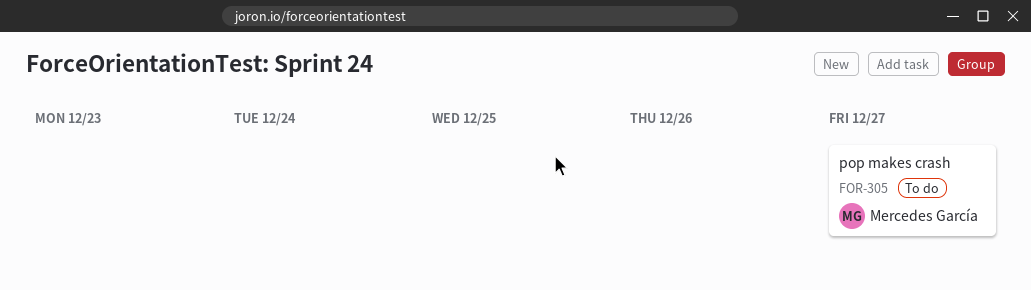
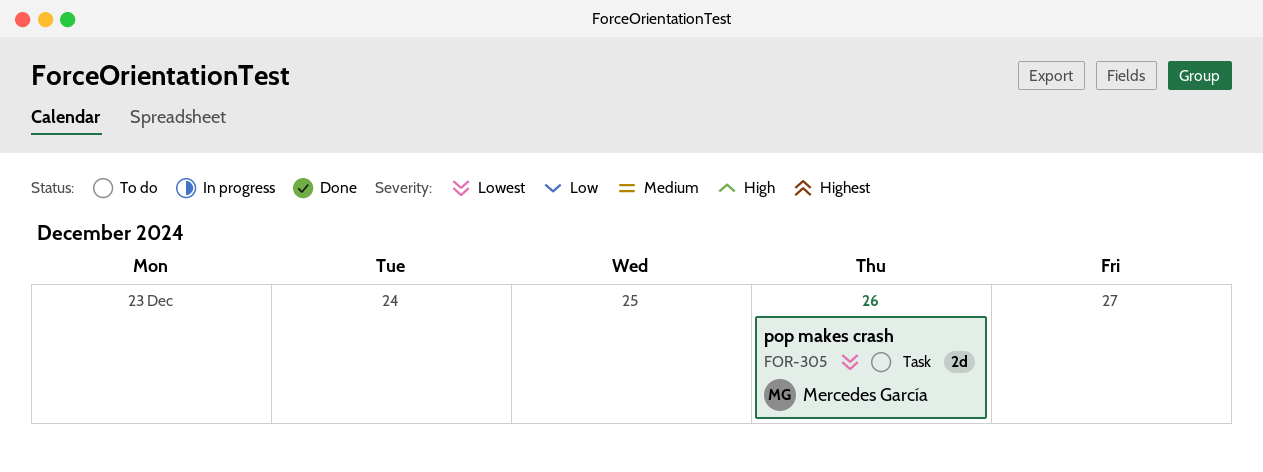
FOR-305, due: Dec 27 -> Dec 26

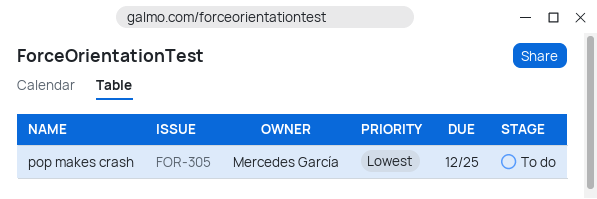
FOR-305, due: Dec 26 -> Dec 25

